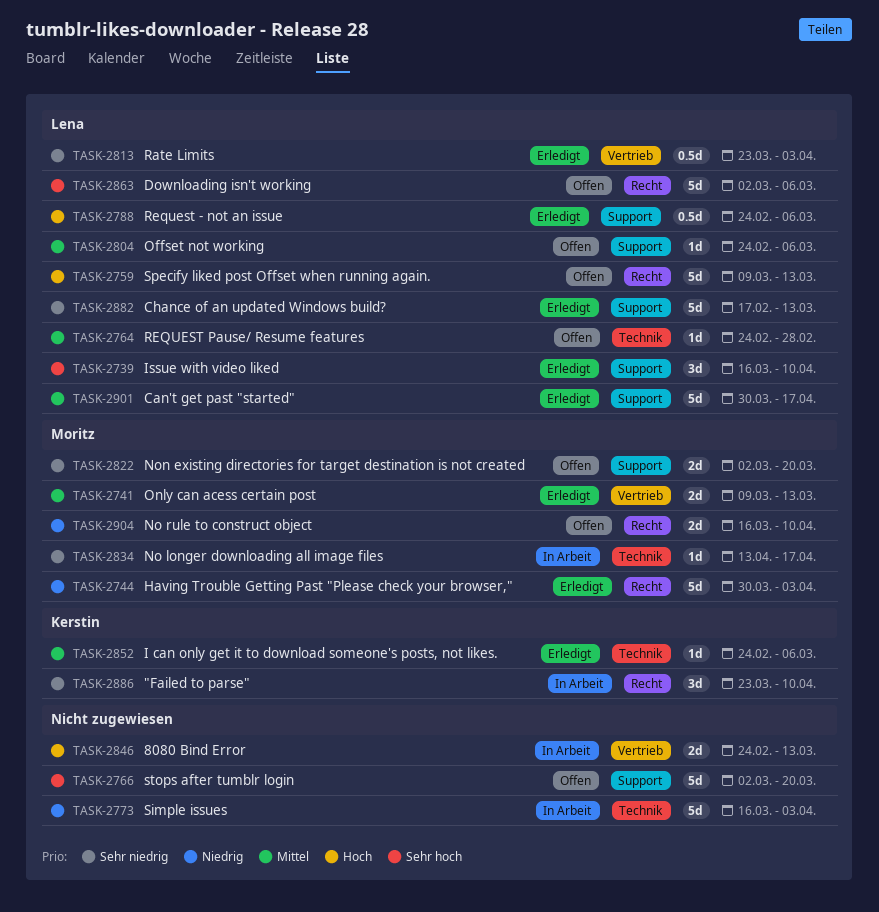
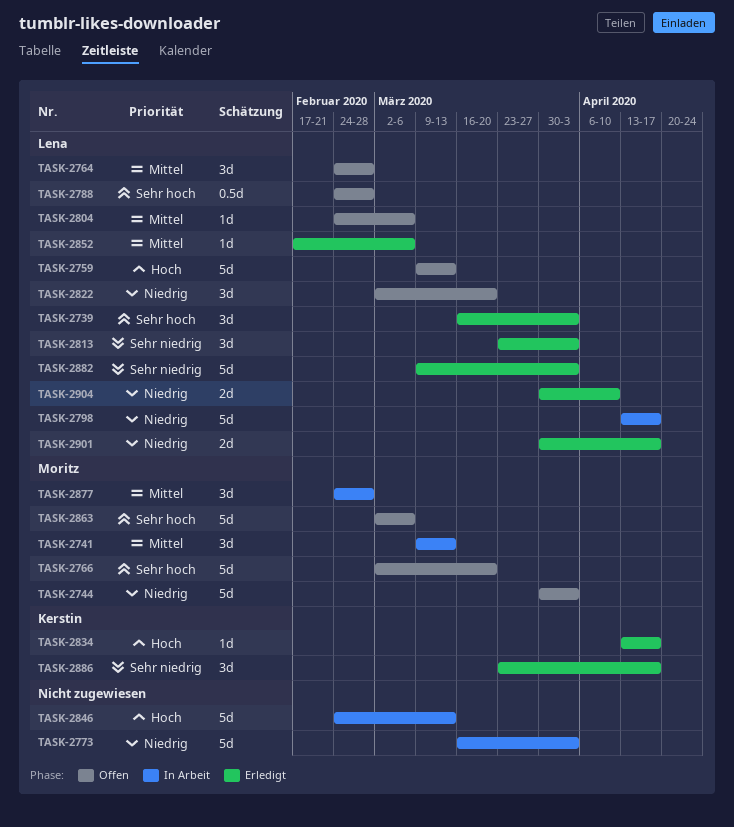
TASK-2739, due: Apr 10 -> Apr 3
TASK-2741, status: Erledigt -> In Arbeit
TASK-2741, estimate: 2d -> 3d
TASK-2744, status: Erledigt -> Offen
TASK-2764, estimate: 1d -> 3d
TASK-2766, owner: none -> Moritz
TASK-2788, status: Erledigt -> Offen
TASK-2788, priority: Hoch -> Sehr hoch
TASK-2788, due: Mar 6 -> Feb 28
TASK-2798: none -> present
TASK-2813, estimate: 0.5d -> 3d
TASK-2822, owner: Moritz -> Lena
TASK-2822, priority: Sehr niedrig -> Niedrig
TASK-2822, estimate: 2d -> 3d
TASK-2834, status: In Arbeit -> Erledigt
TASK-2834, owner: Moritz -> Kerstin
TASK-2834, priority: Sehr niedrig -> Hoch
TASK-2846, estimate: 2d -> 5d
TASK-2852, owner: Kerstin -> Lena
TASK-2852, start: Feb 24 -> Feb 17
TASK-2863, owner: Lena -> Moritz
TASK-2877: none -> present
TASK-2882, start: Feb 17 -> Mar 9
TASK-2882, due: Mar 13 -> Apr 3
TASK-2886, status: In Arbeit -> Erledigt
TASK-2886, due: Apr 10 -> Apr 17
TASK-2901, priority: Mittel -> Niedrig
TASK-2901, estimate: 5d -> 2d
TASK-2904, status: Offen -> Erledigt
TASK-2904, owner: Moritz -> Lena
TASK-2904, start: Mar 16 -> Mar 30

